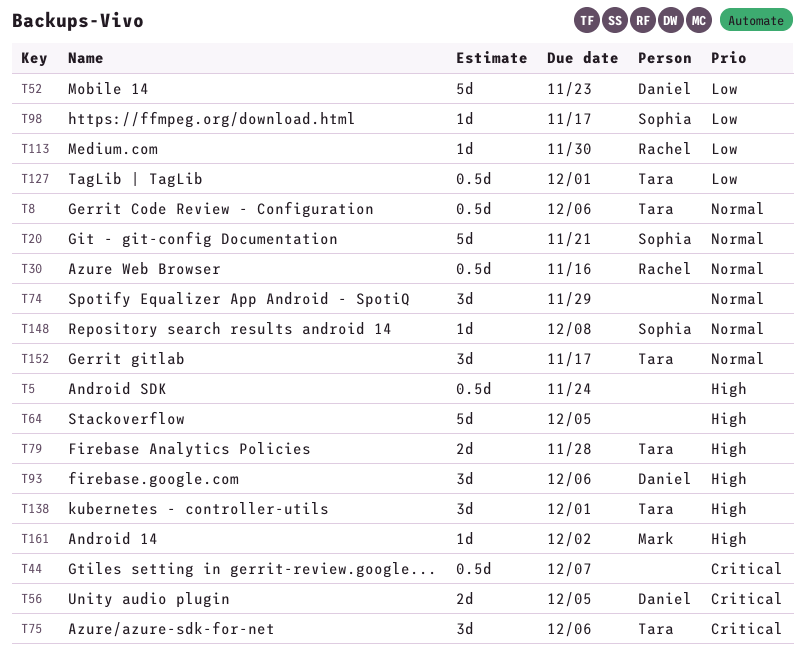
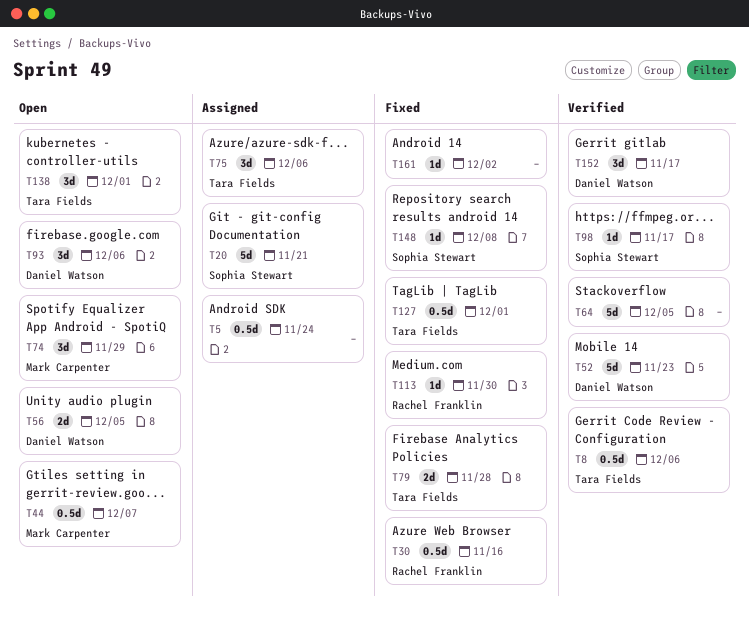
T44, owner: none -> Mark Carpenter
T74, owner: none -> Mark Carpenter
T152, owner: Tara Fields -> Daniel Watson
T161, owner: Mark Carpenter -> none

